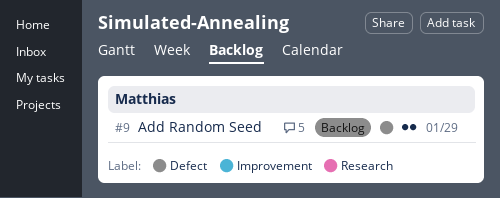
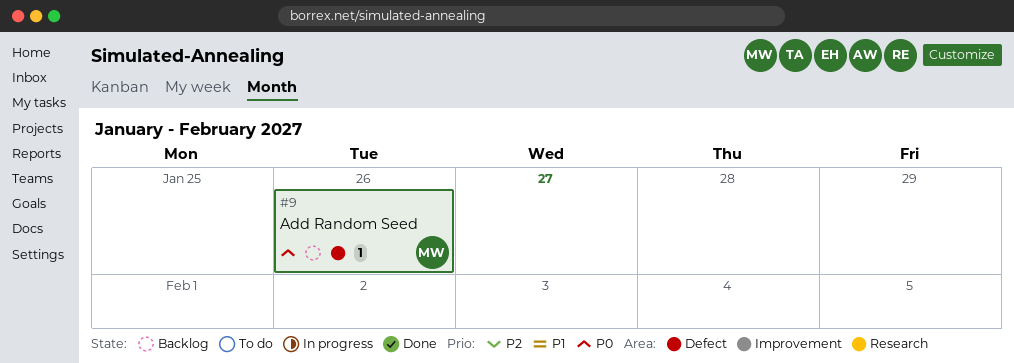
#9, estimate: 2 -> 1
#9, due: Jan 29 -> Jan 26

